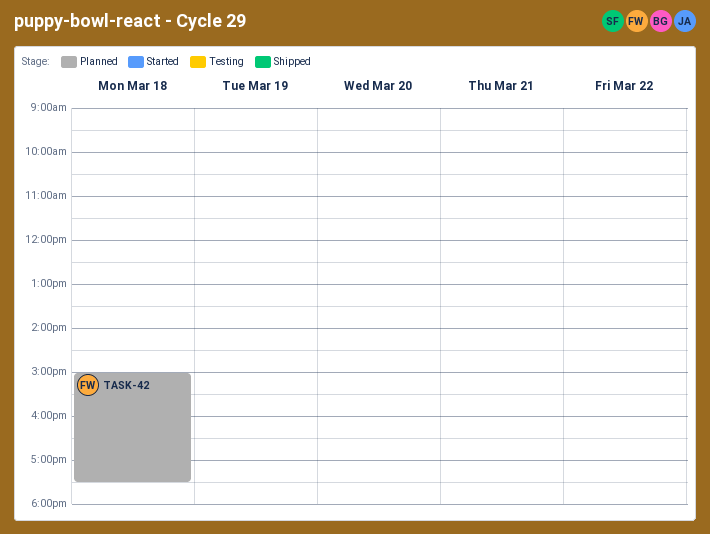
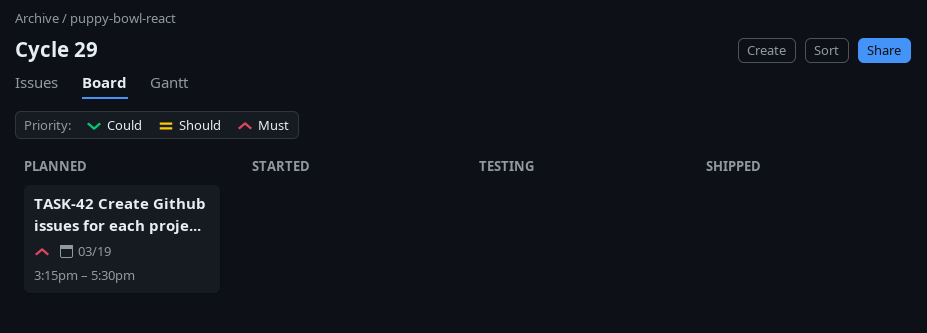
TASK-42, day: Mar 18 -> Mar 19
TASK-42, begins: 15:00 -> 15:15

